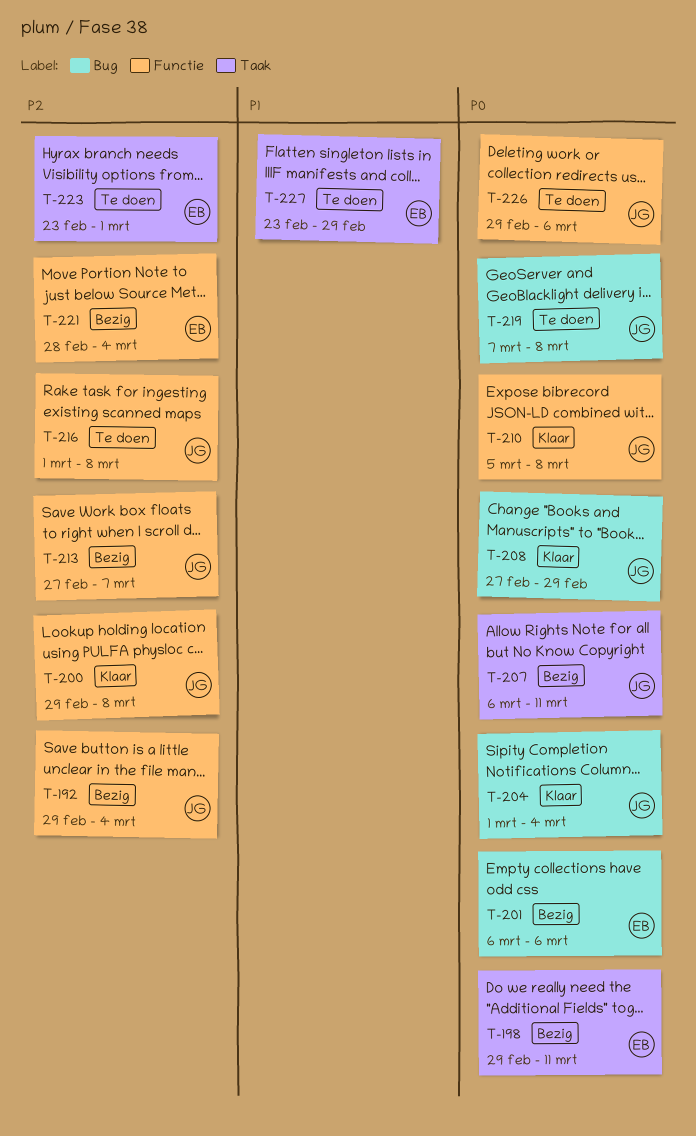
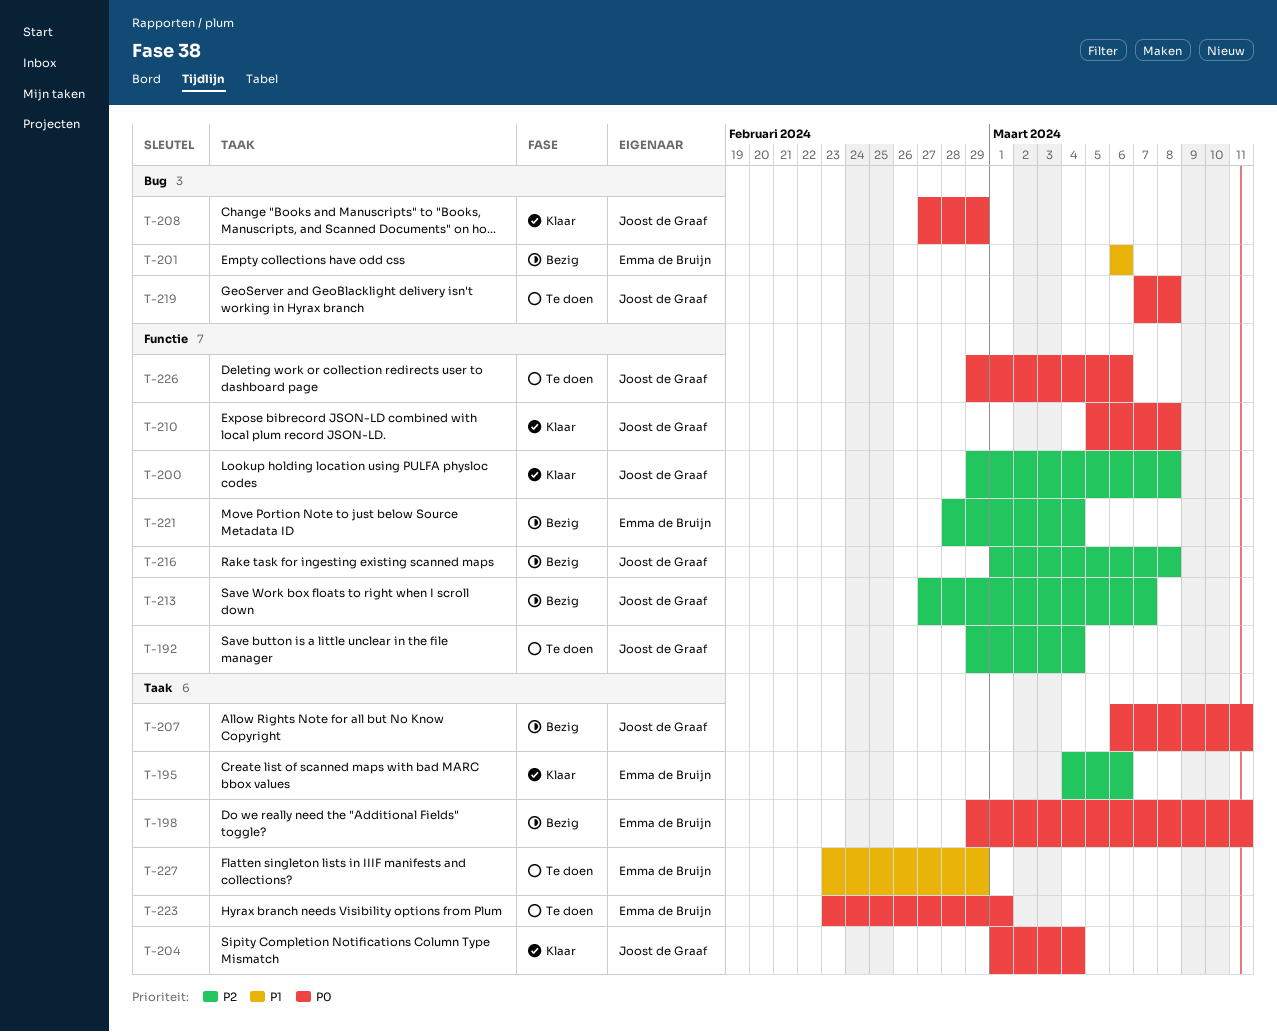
T-192, status: Bezig -> Te doen
T-195: none -> present
T-201, priority: P0 -> P1
T-204, label: Bug -> Taak
T-216, status: Te doen -> Bezig
T-223, priority: P2 -> P0

